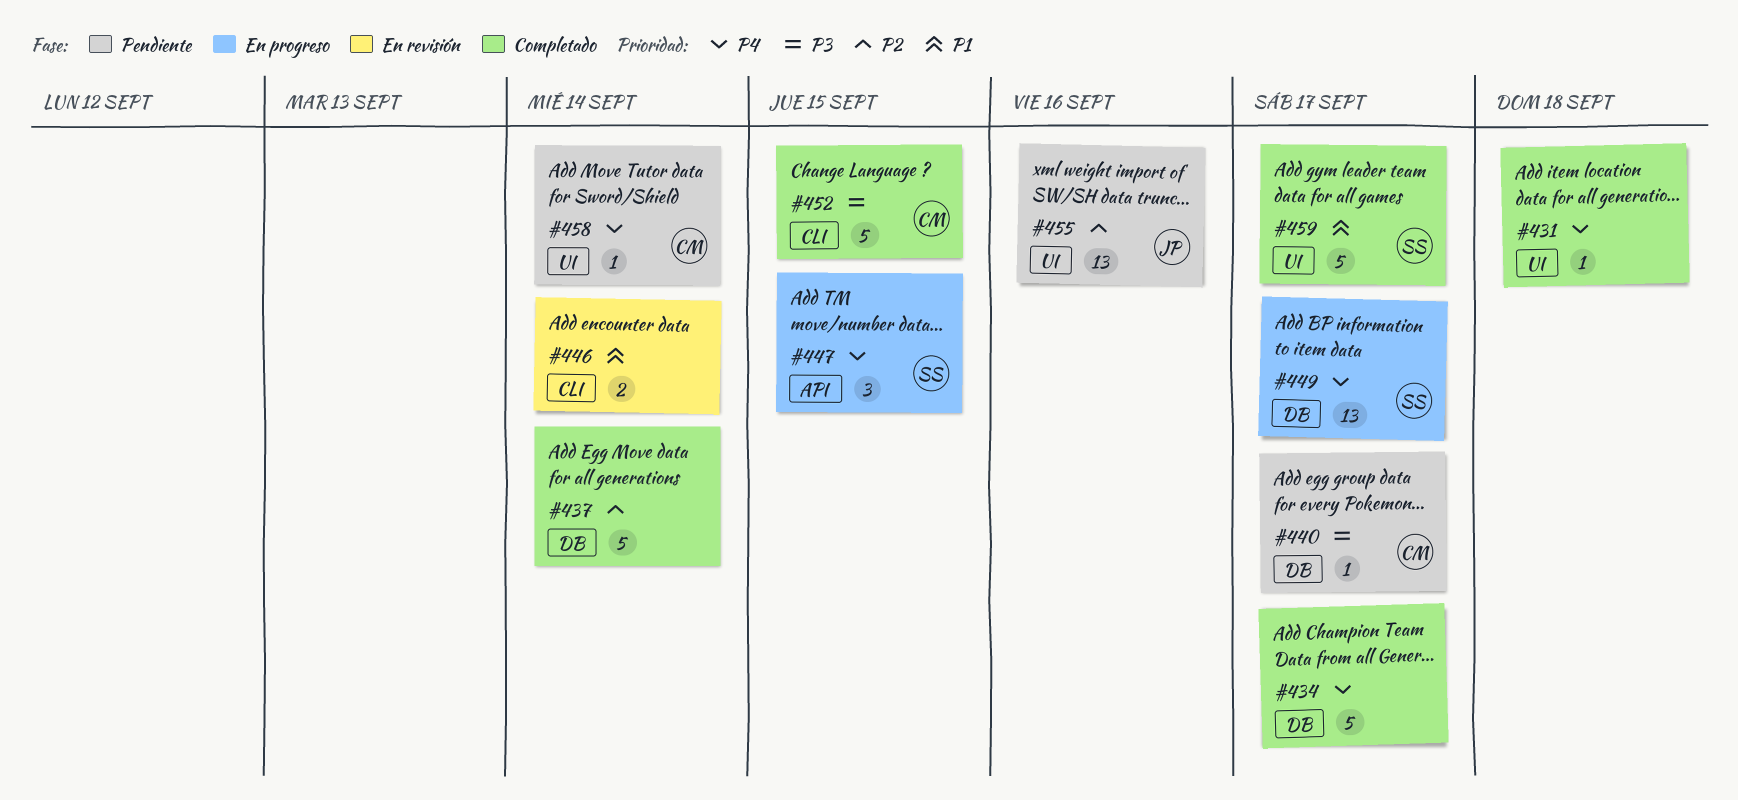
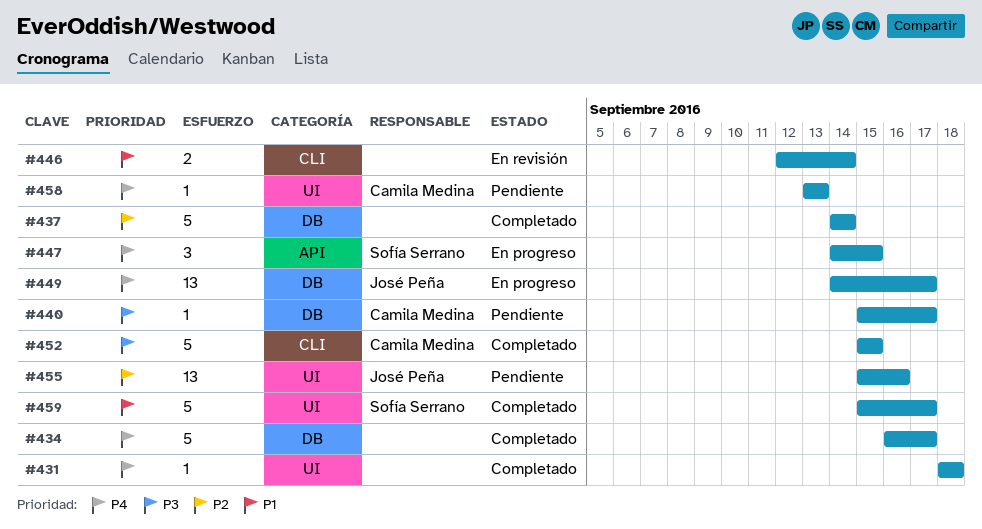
#449, owner: Sofía Serrano -> José Peña
#458, due: Sep 14 -> Sep 13

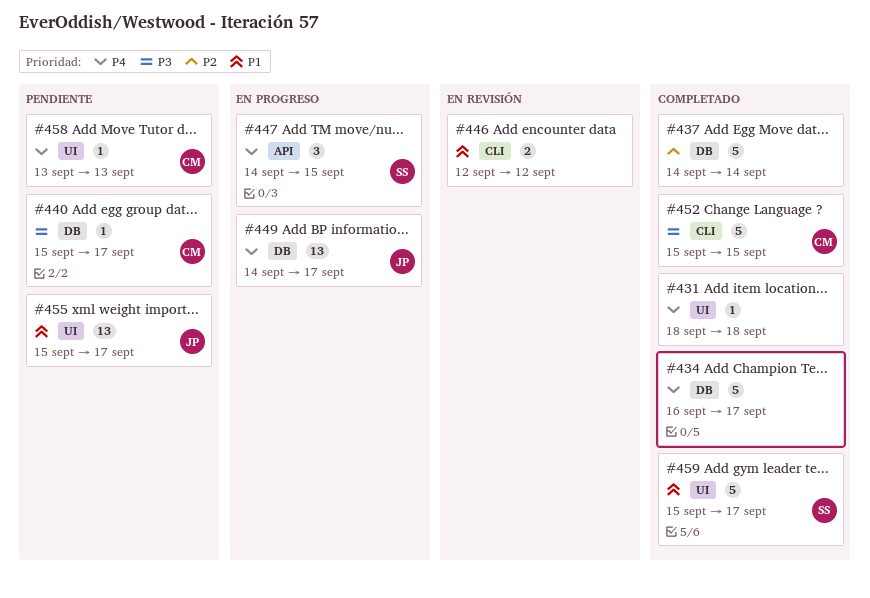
#446, due: Sep 14 -> Sep 12
#455, priority: P2 -> P1
#455, due: Sep 16 -> Sep 17

